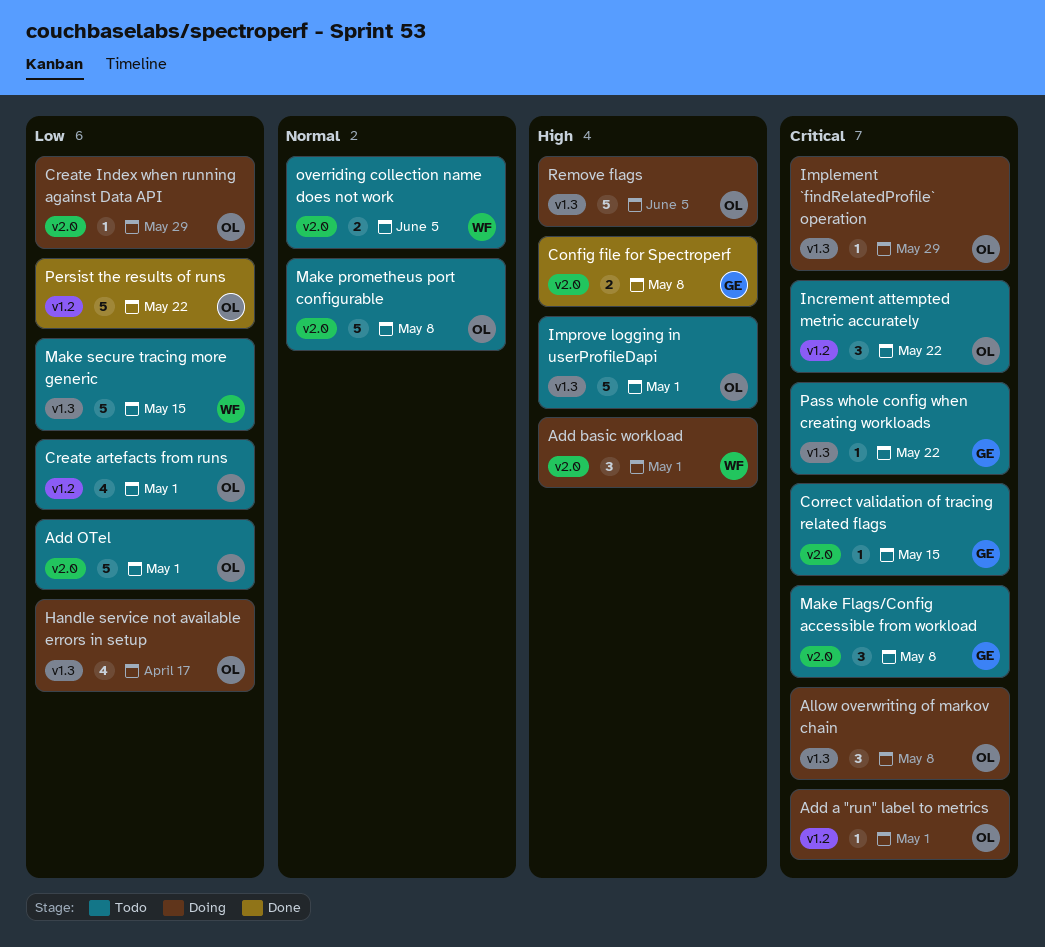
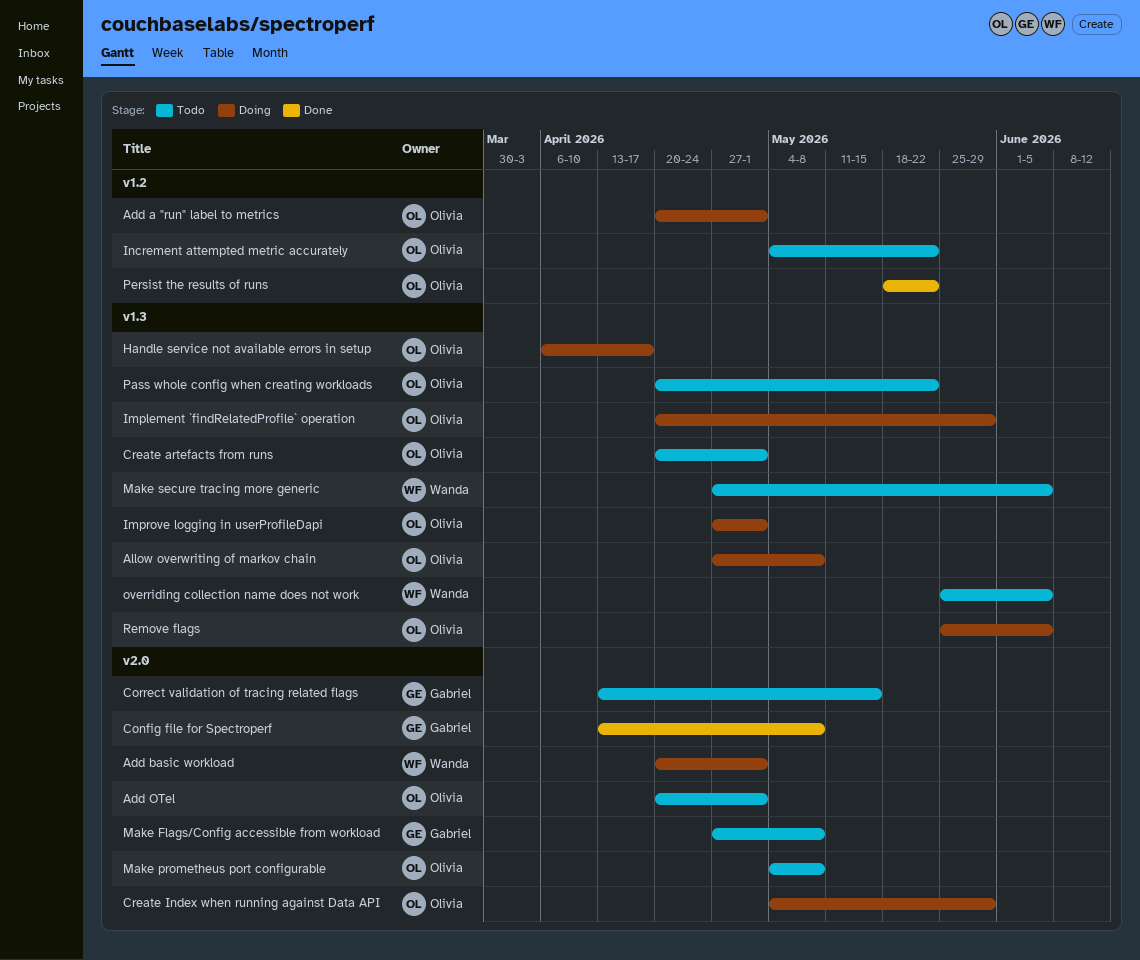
Create artefacts from runs, label: v1.2 -> v1.3
Improve logging in userProfileDapi, status: Todo -> Doing
Make secure tracing more generic, due: May 15 -> Jun 5
overriding collection name does not work, label: v2.0 -> v1.3
Pass whole config when creating workloads, owner: Gabriel -> Olivia

